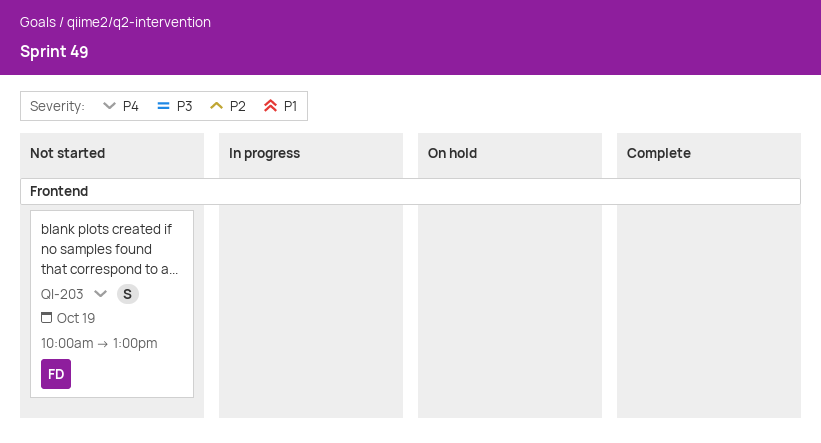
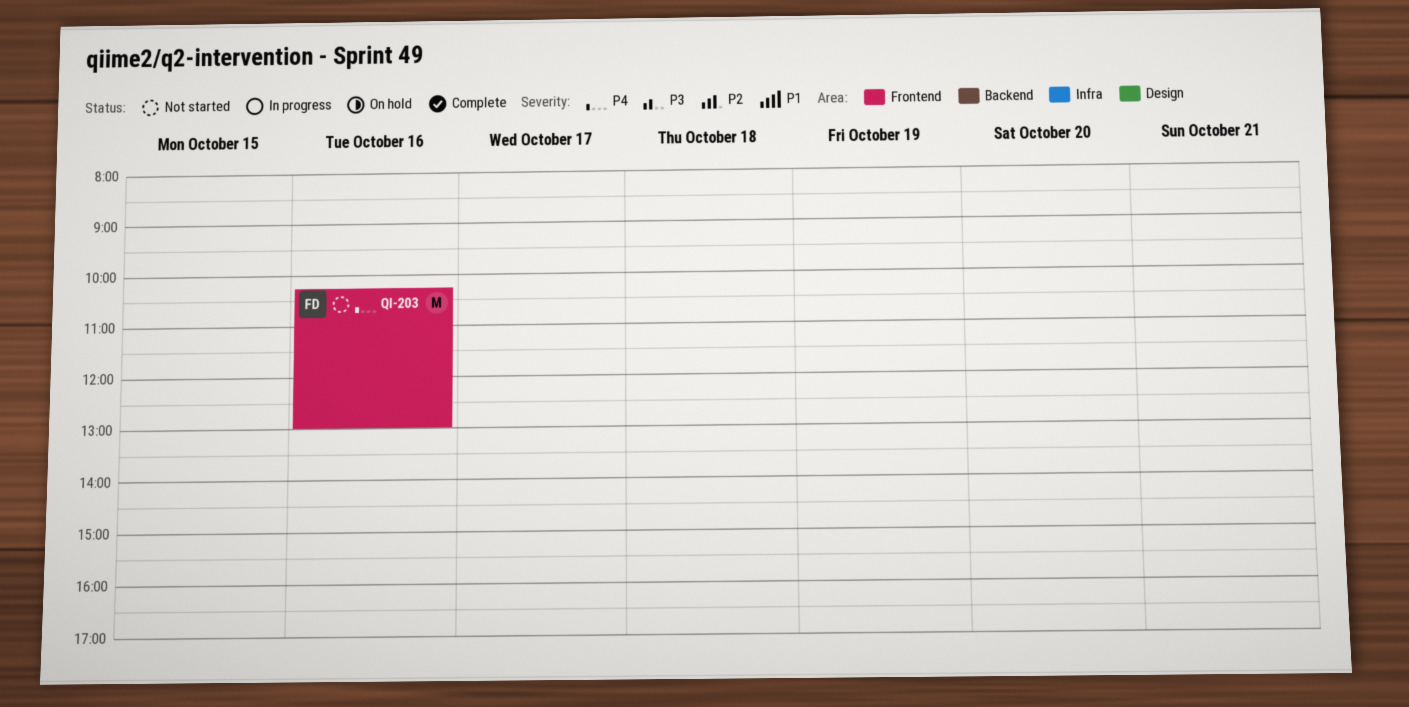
QI-203, estimate: S -> M
QI-203, day: Oct 19 -> Oct 16
QI-203, begins: 10:00 -> 10:15

